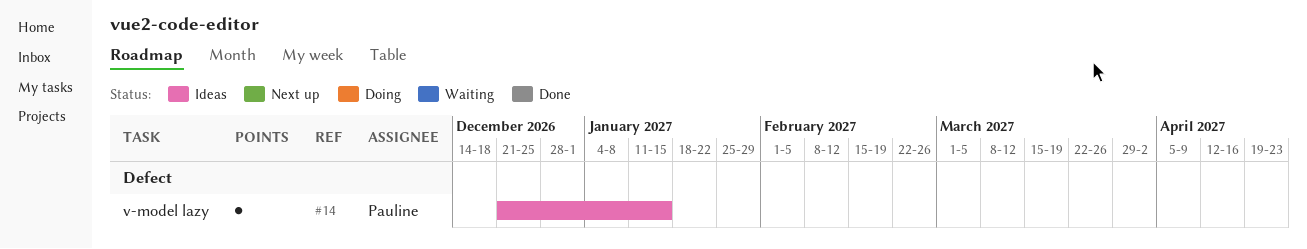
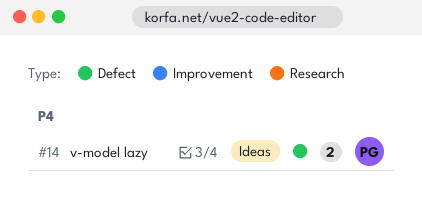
#14, estimate: 1 -> 2

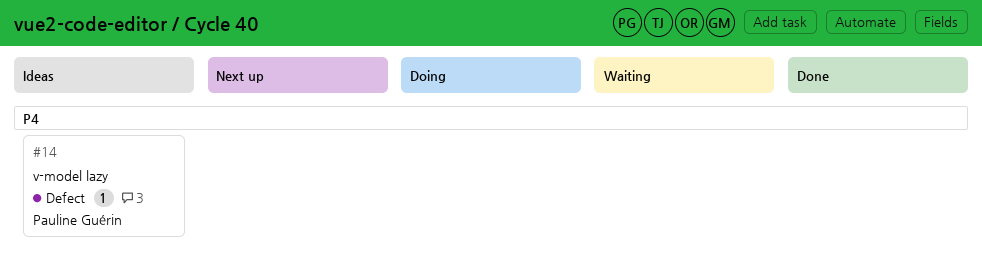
#14, estimate: 2 -> 1

